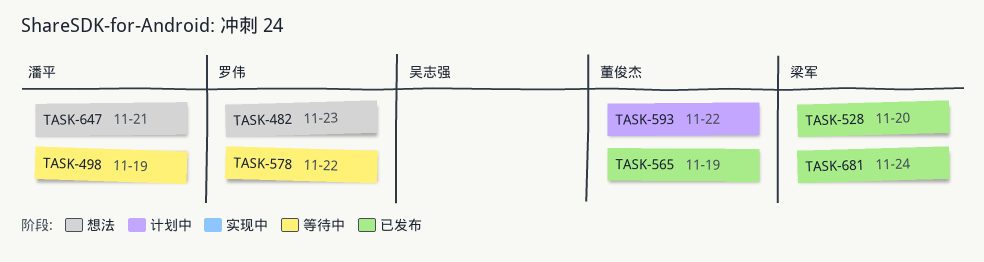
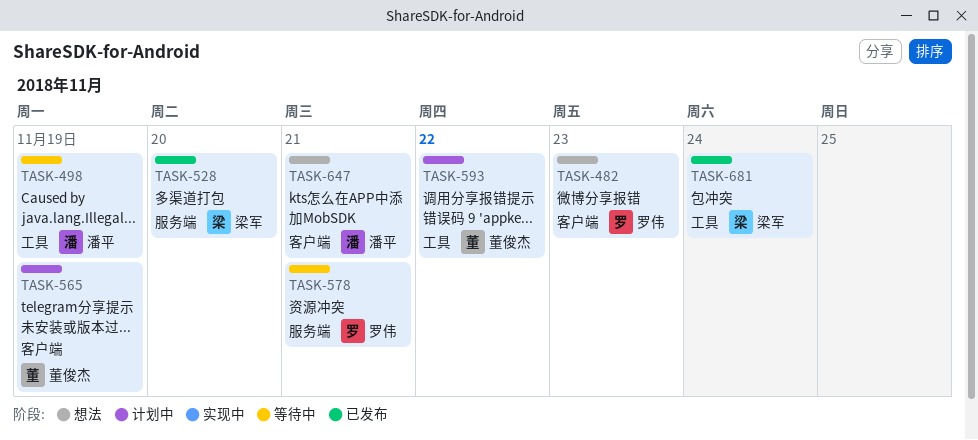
TASK-565, status: 已发布 -> 计划中
TASK-578, due: Nov 22 -> Nov 21

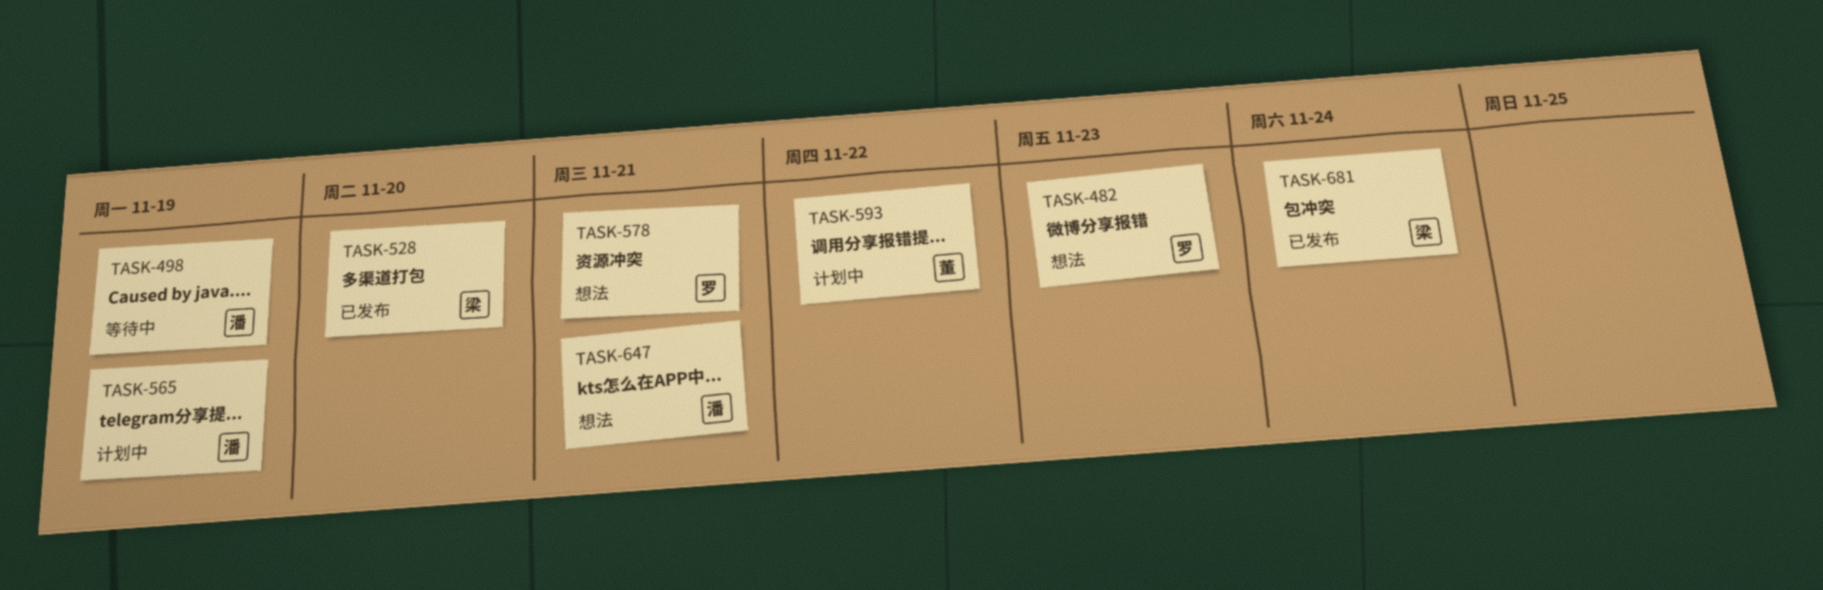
TASK-565, owner: 董俊杰 -> 潘平
TASK-578, status: 等待中 -> 想法

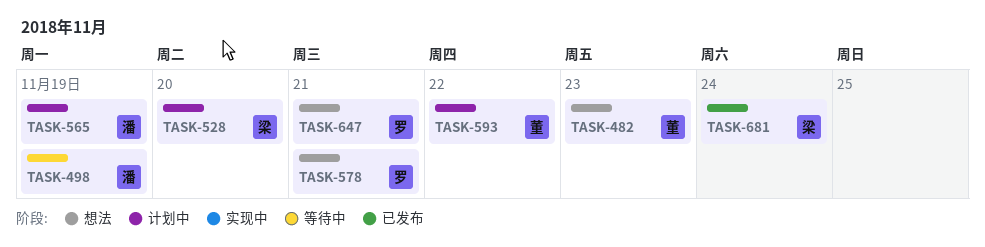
TASK-482, owner: 罗 -> 董
TASK-528, status: 已发布 -> 计划中
TASK-647, owner: 潘 -> 罗

